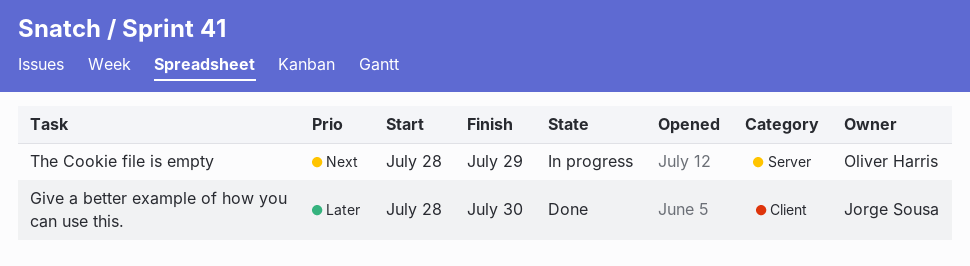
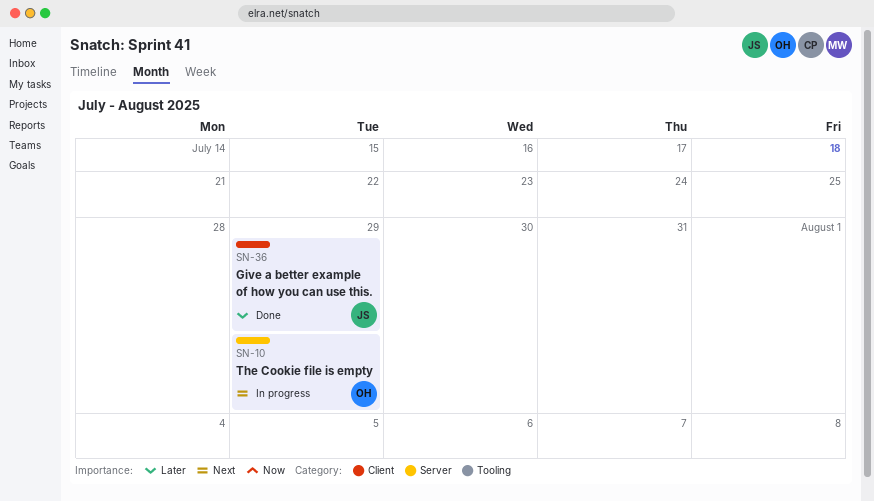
Give a better example of how you can use this., due: Jul 30 -> Jul 29

